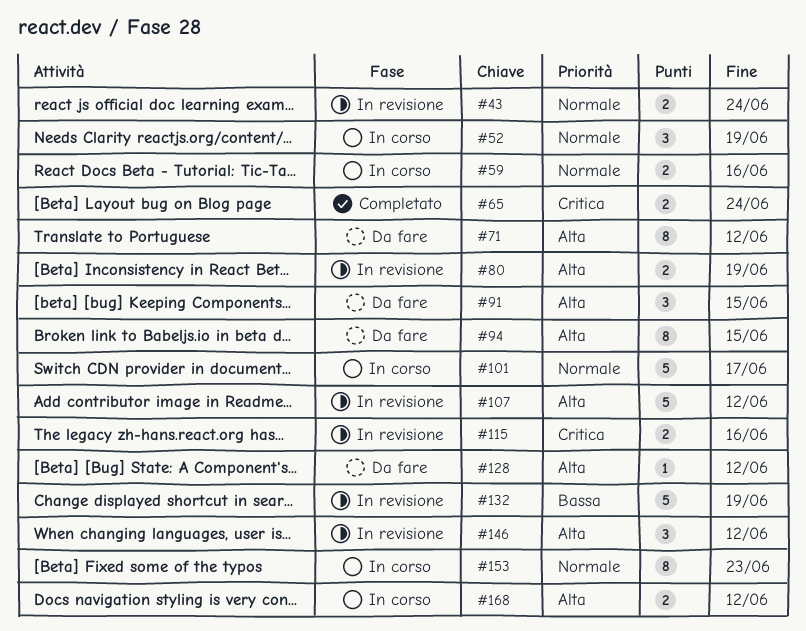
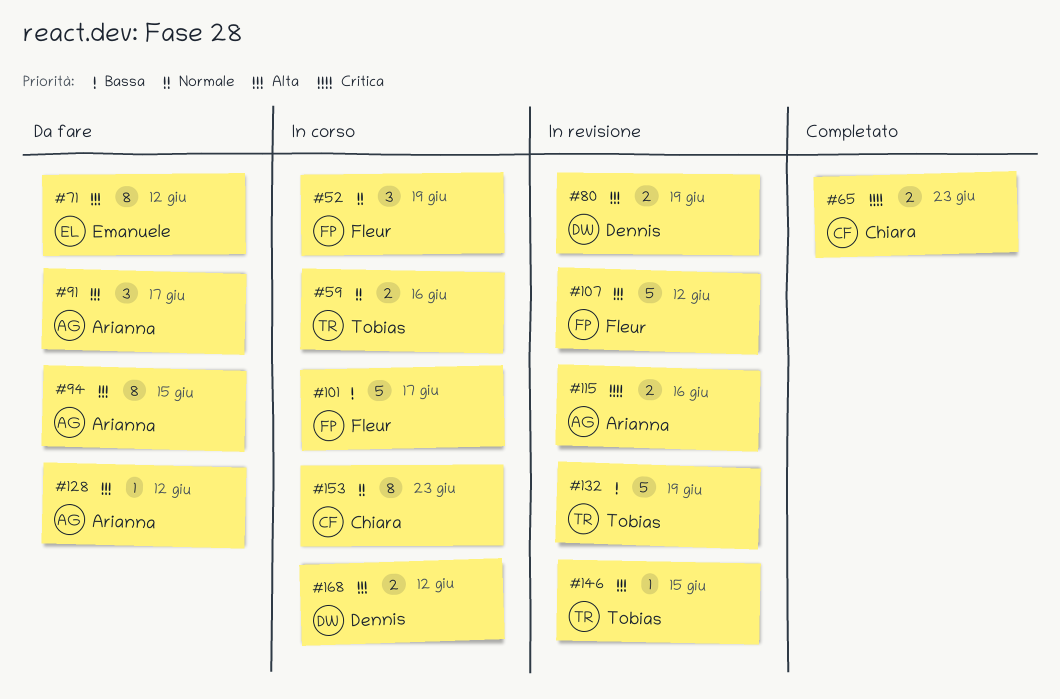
#43: present -> none
#65, due: Jun 24 -> Jun 23
#91, due: Jun 15 -> Jun 17
#101, priority: Normale -> Bassa
#146, estimate: 3 -> 1
#146, due: Jun 12 -> Jun 15

